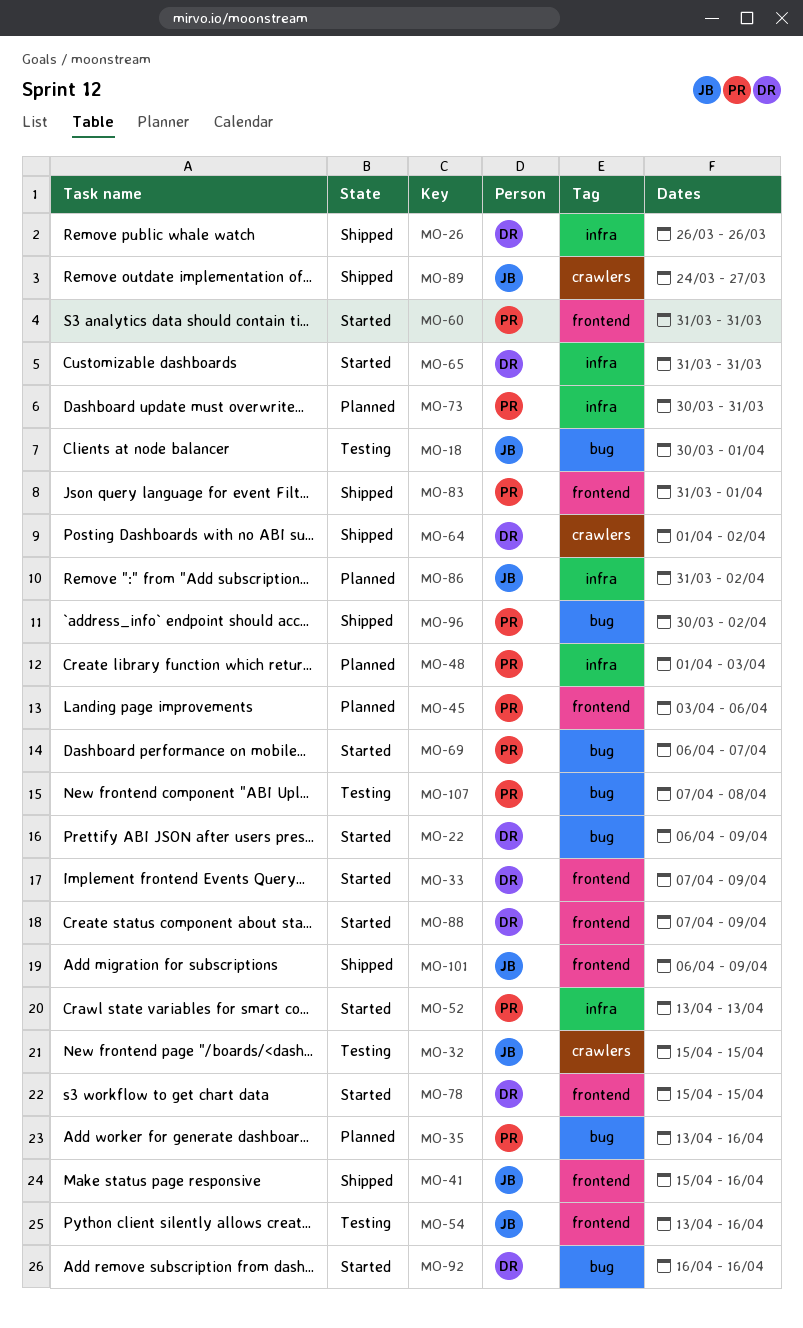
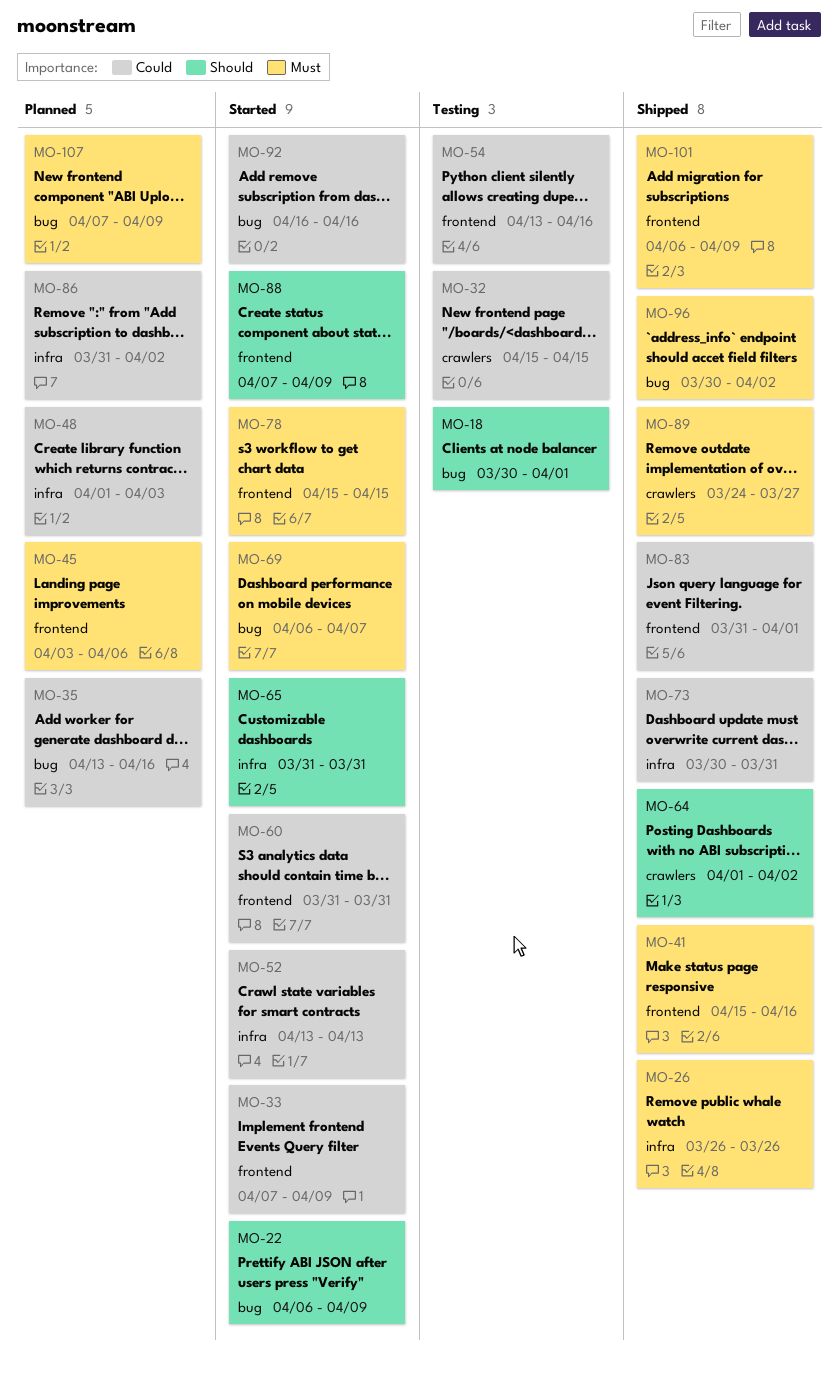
MO-73, status: Planned -> Shipped
MO-107, status: Testing -> Planned
MO-107, due: Apr 8 -> Apr 9

